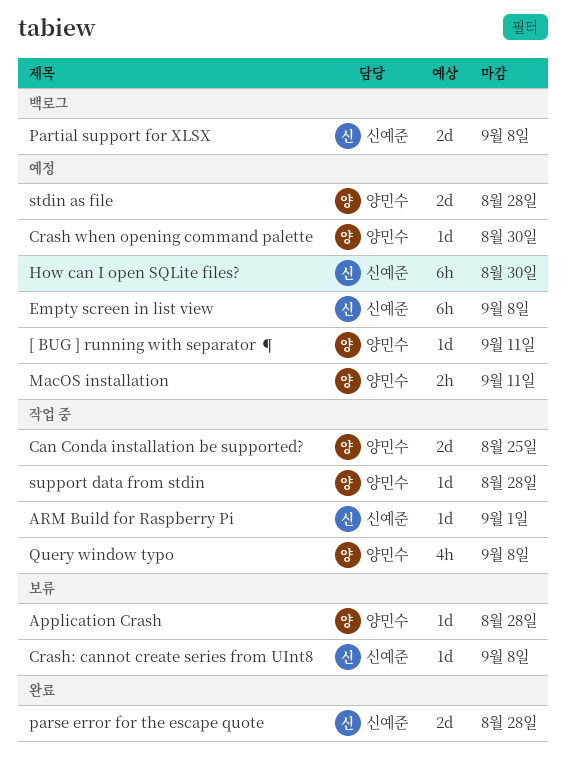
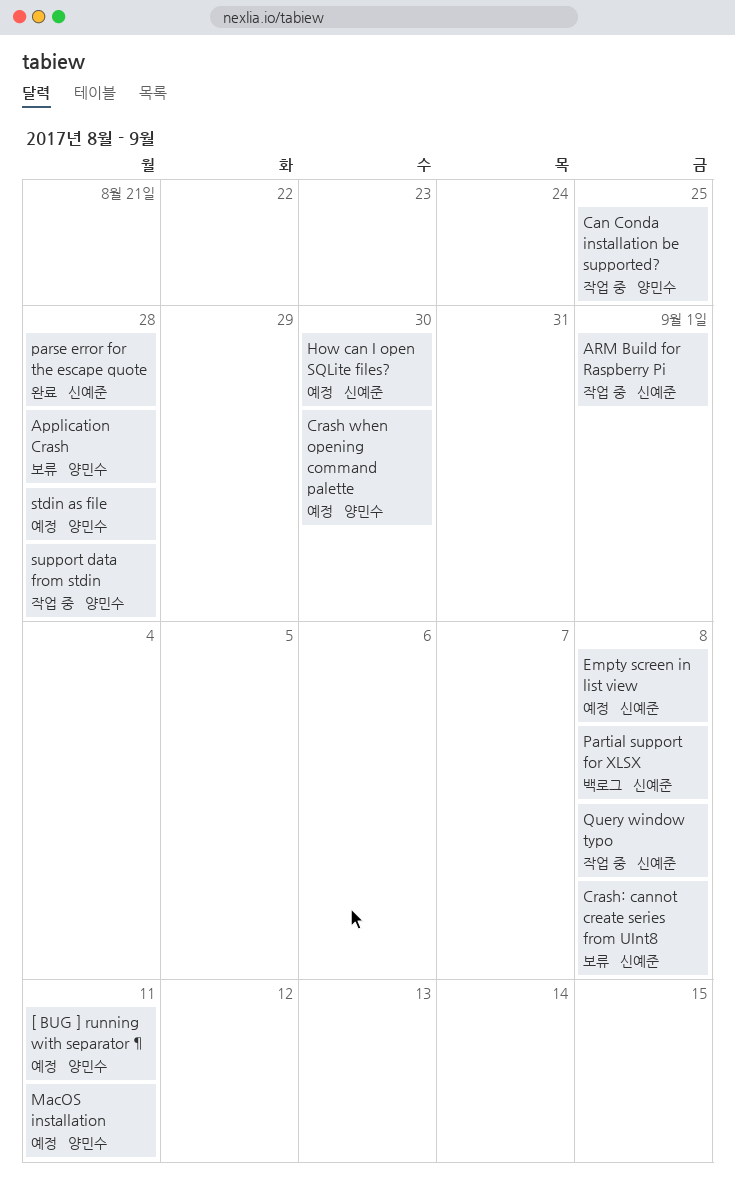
Query window typo, owner: 양민수 -> 신예준

